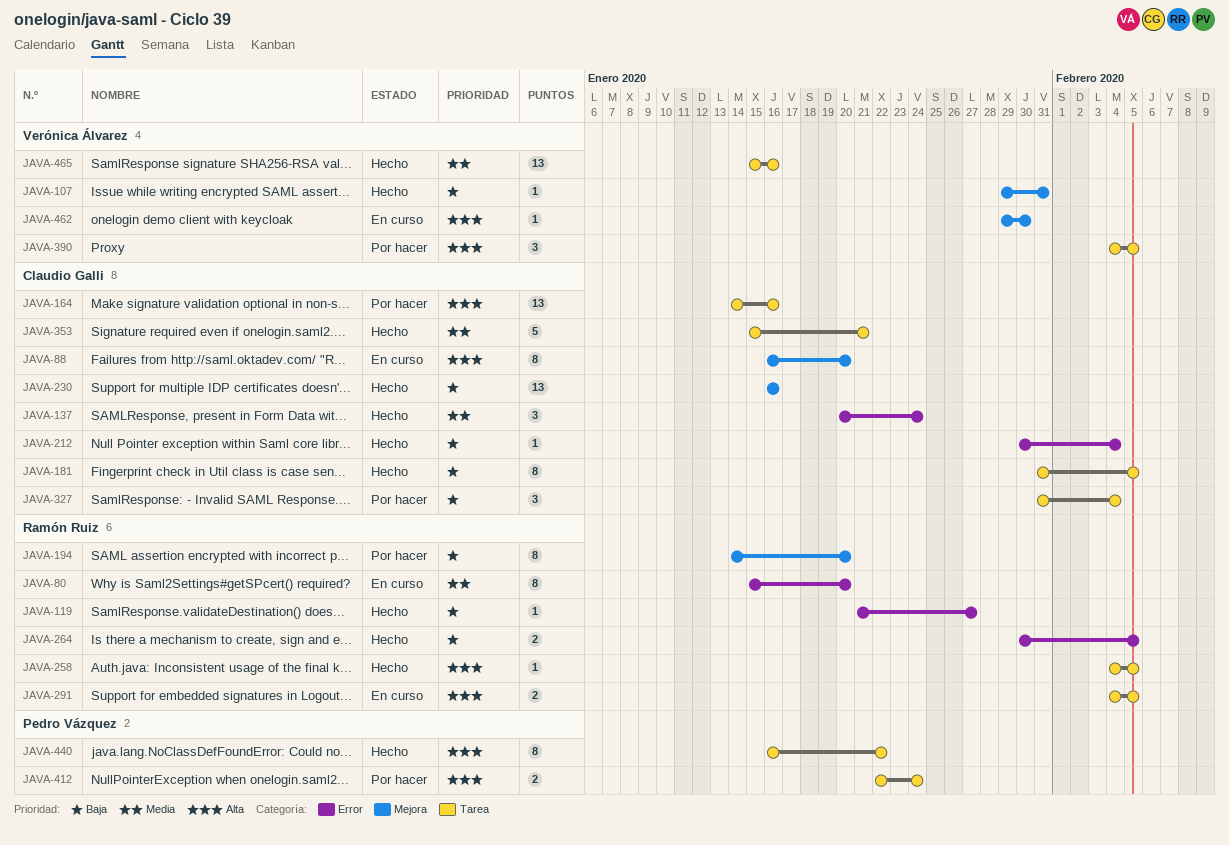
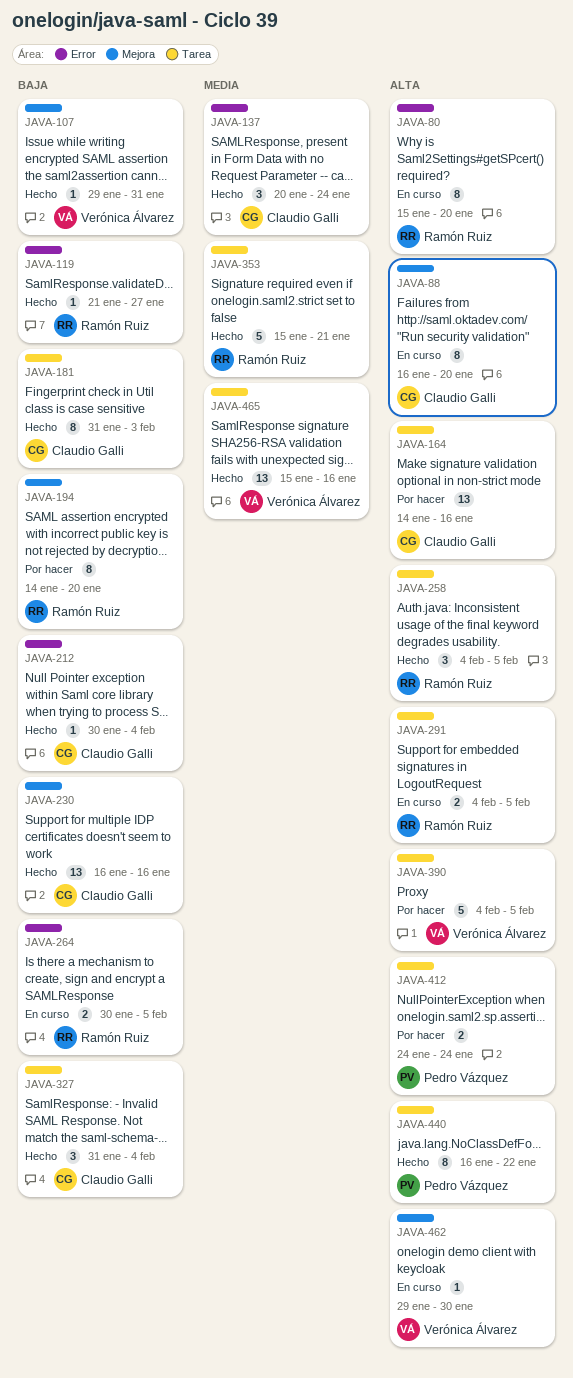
JAVA-80, priority: Media -> Alta
JAVA-181, due: Feb 5 -> Feb 3
JAVA-258, estimate: 1 -> 3
JAVA-264, status: Hecho -> En curso
JAVA-327, status: Por hacer -> Hecho
JAVA-353, owner: Claudio Galli -> Ramón Ruiz
JAVA-390, estimate: 3 -> 5
JAVA-412, start: Jan 22 -> Jan 24

